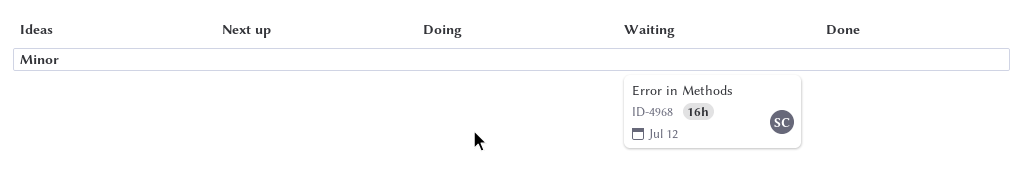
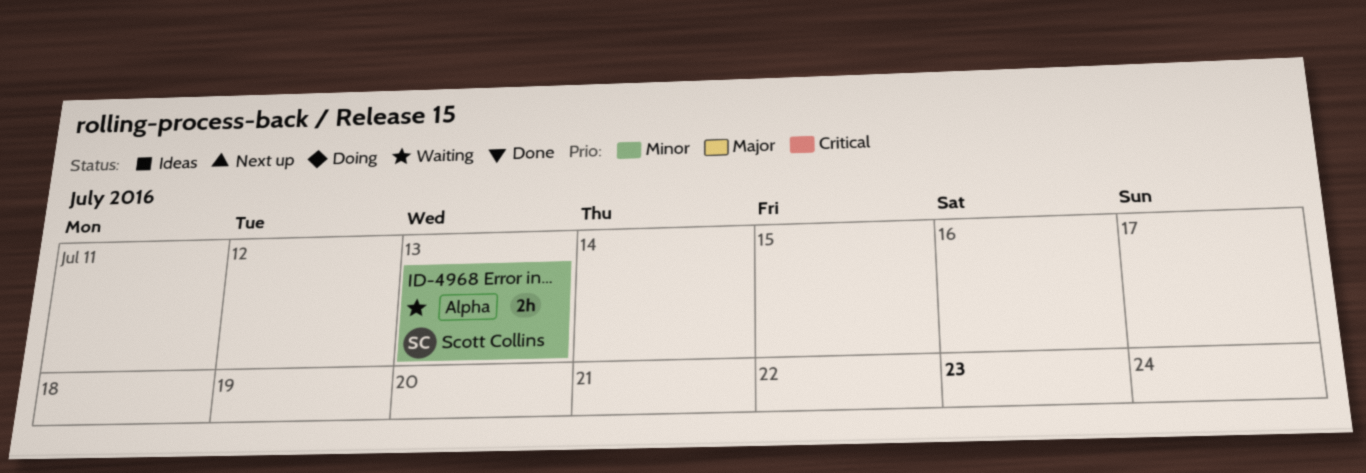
ID-4968, estimate: 16h -> 2h
ID-4968, due: Jul 12 -> Jul 13

